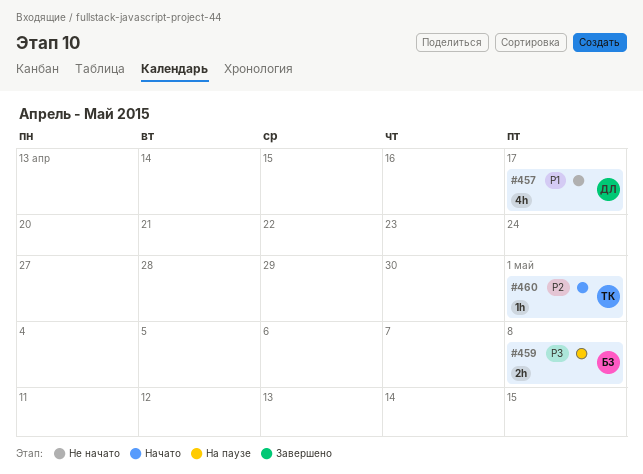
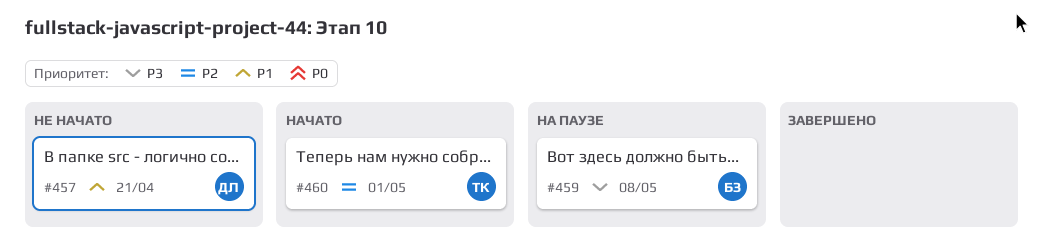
#457, due: Apr 17 -> Apr 21

